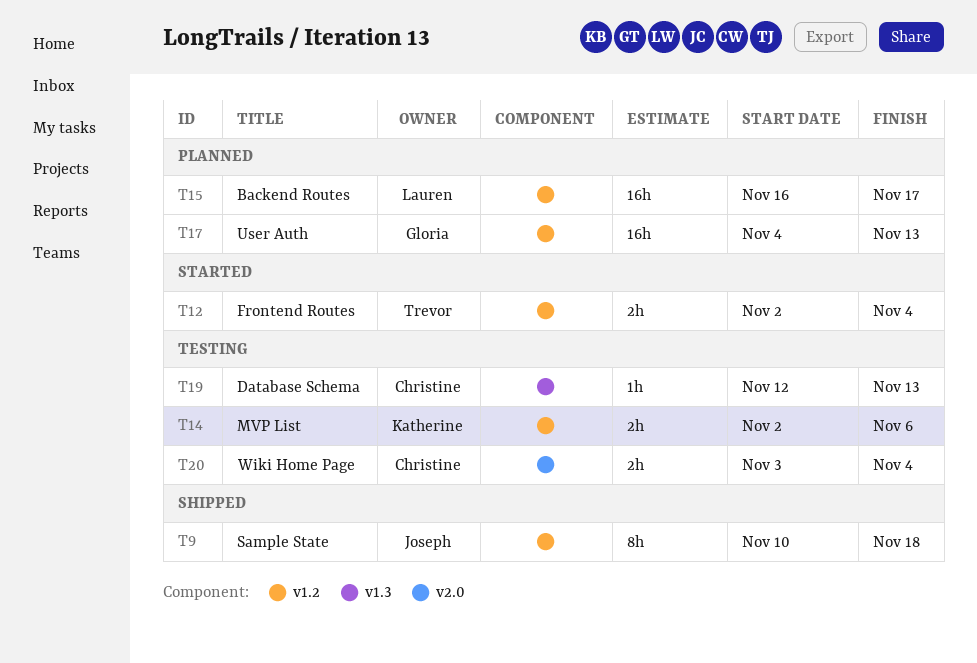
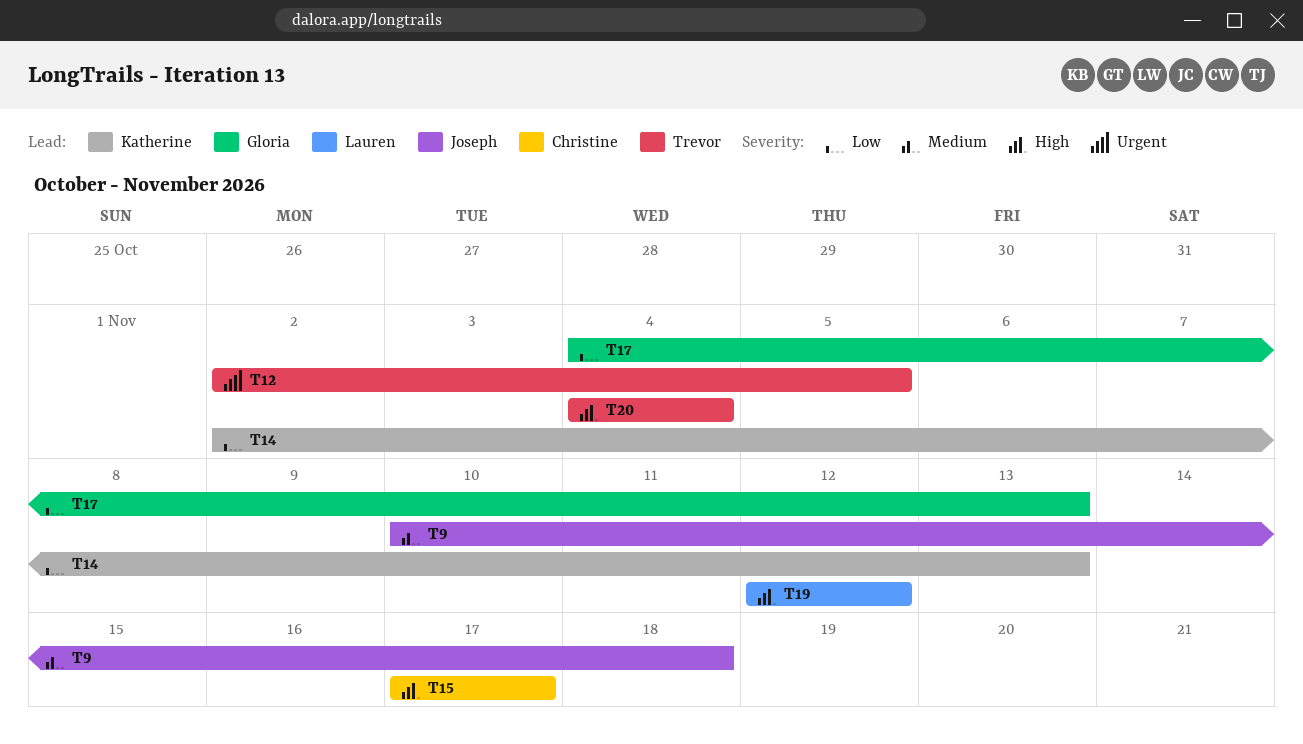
T12, due: Nov 4 -> Nov 5
T14, due: Nov 6 -> Nov 13
T15, owner: Lauren -> Christine
T15, start: Nov 16 -> Nov 17
T19, owner: Christine -> Lauren
T19, due: Nov 13 -> Nov 12
T20, owner: Christine -> Trevor
T20, start: Nov 3 -> Nov 4

